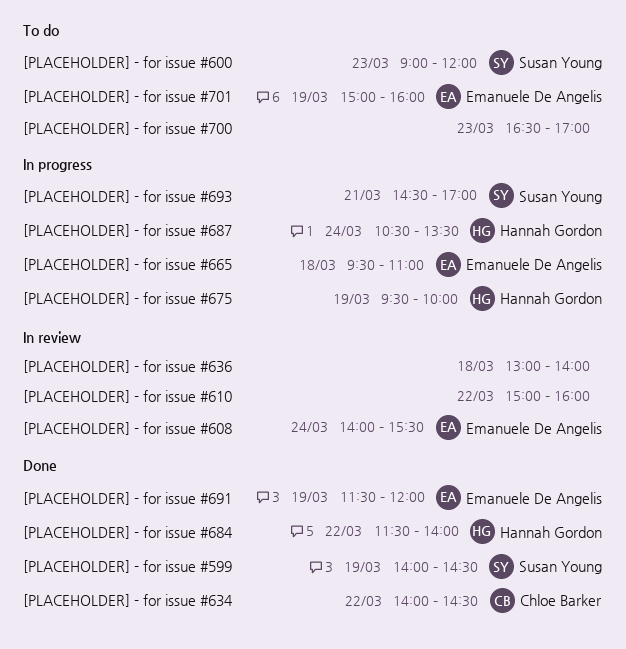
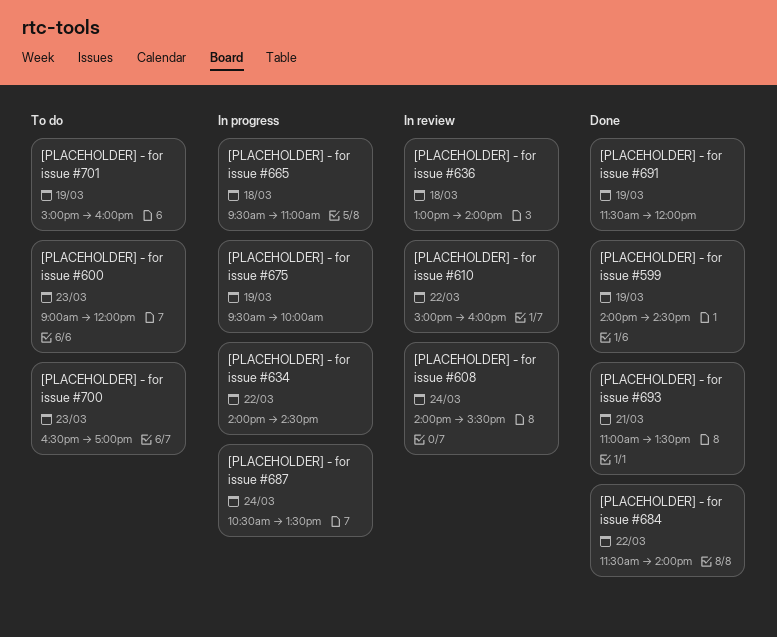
[PLACEHOLDER] - for issue #634, status: Done -> In progress
[PLACEHOLDER] - for issue #693, status: In progress -> Done
[PLACEHOLDER] - for issue #693, begins: 14:30 -> 11:00
[PLACEHOLDER] - for issue #693, ends: 17:00 -> 13:30

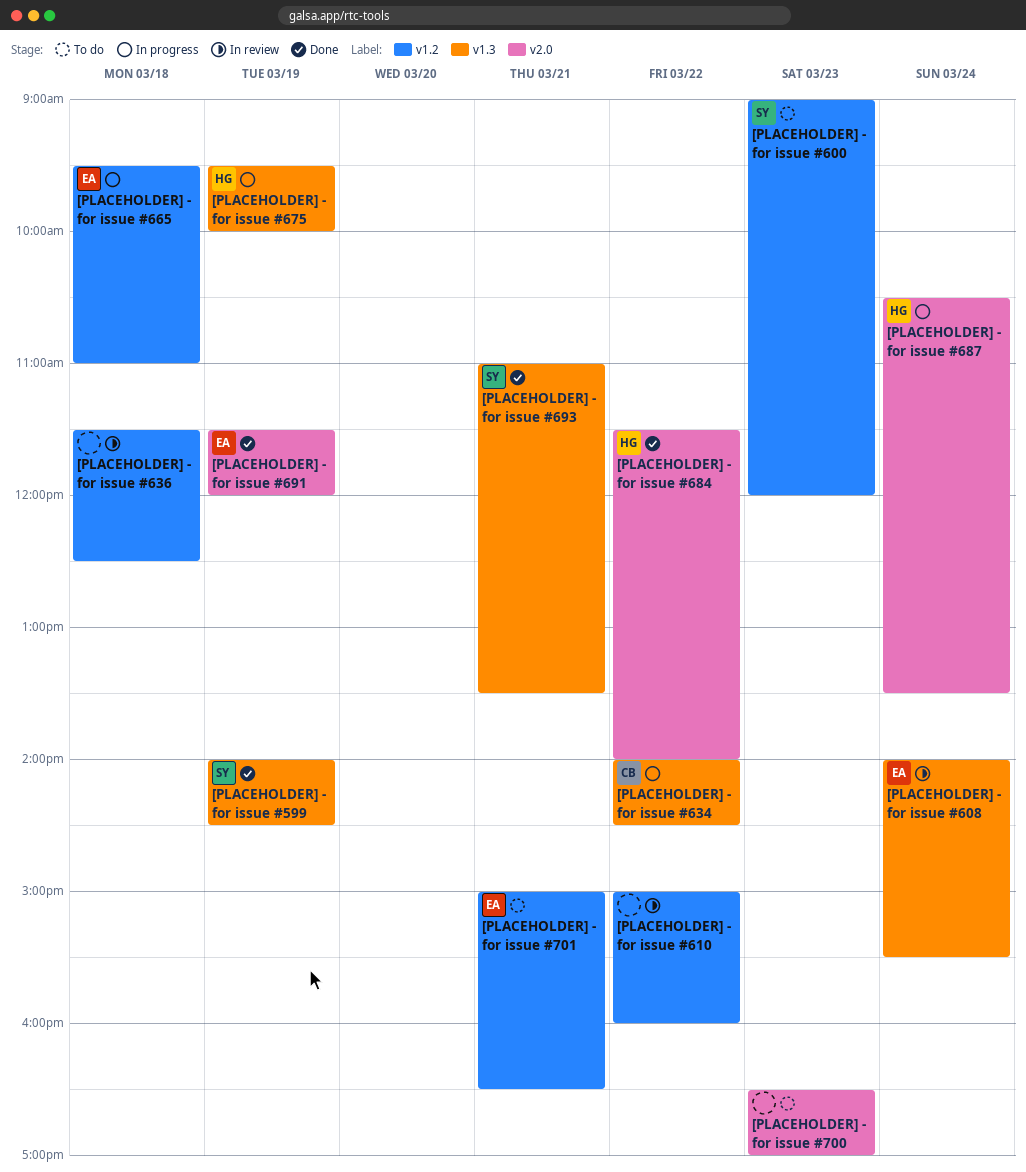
[PLACEHOLDER] - for issue #636, begins: 13:00 -> 11:30
[PLACEHOLDER] - for issue #636, ends: 14:00 -> 12:30
[PLACEHOLDER] - for issue #701, day: Mar 19 -> Mar 21
[PLACEHOLDER] - for issue #701, ends: 16:00 -> 16:30

